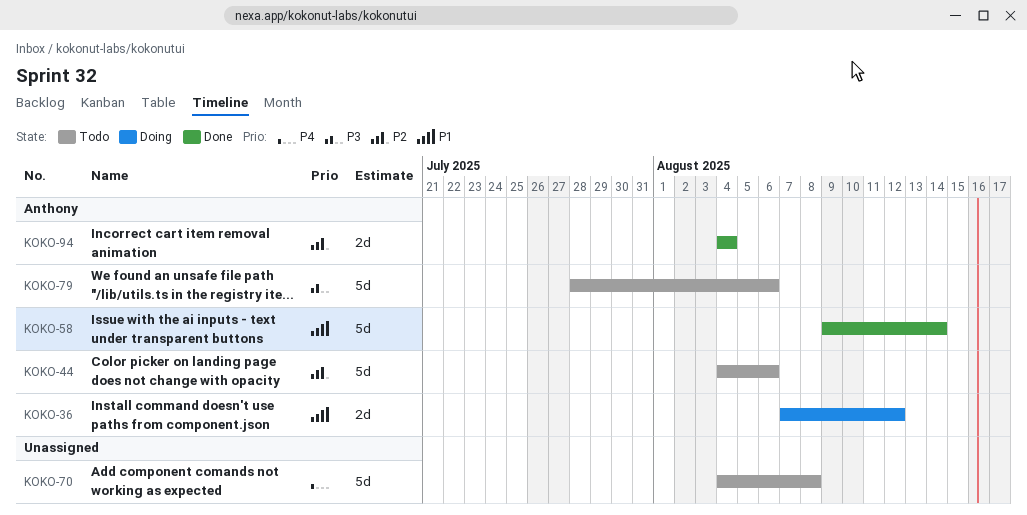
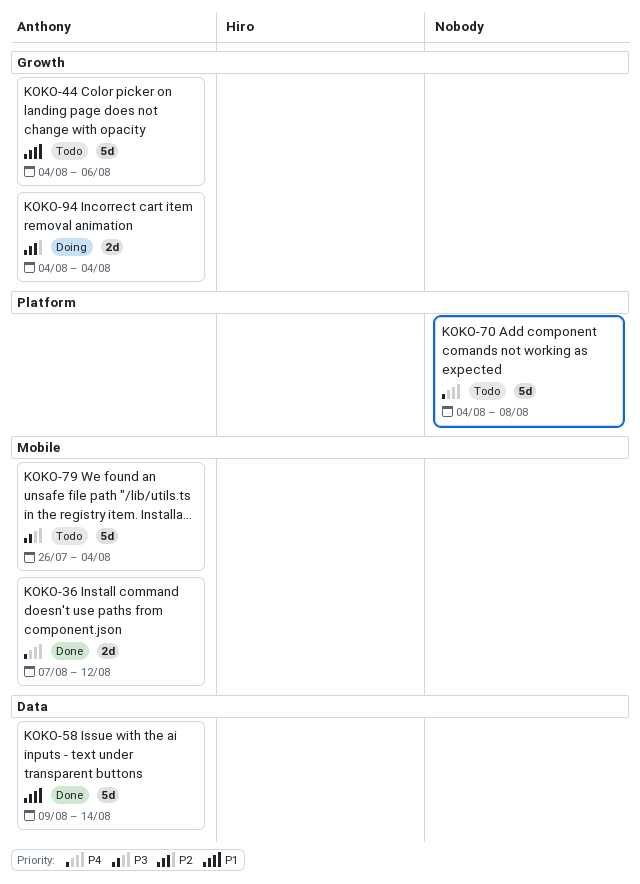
KOKO-36, status: Doing -> Done
KOKO-36, priority: P1 -> P4
KOKO-44, priority: P2 -> P1
KOKO-79, start: Jul 28 -> Jul 26
KOKO-79, due: Aug 6 -> Aug 4
KOKO-94, status: Done -> Doing

